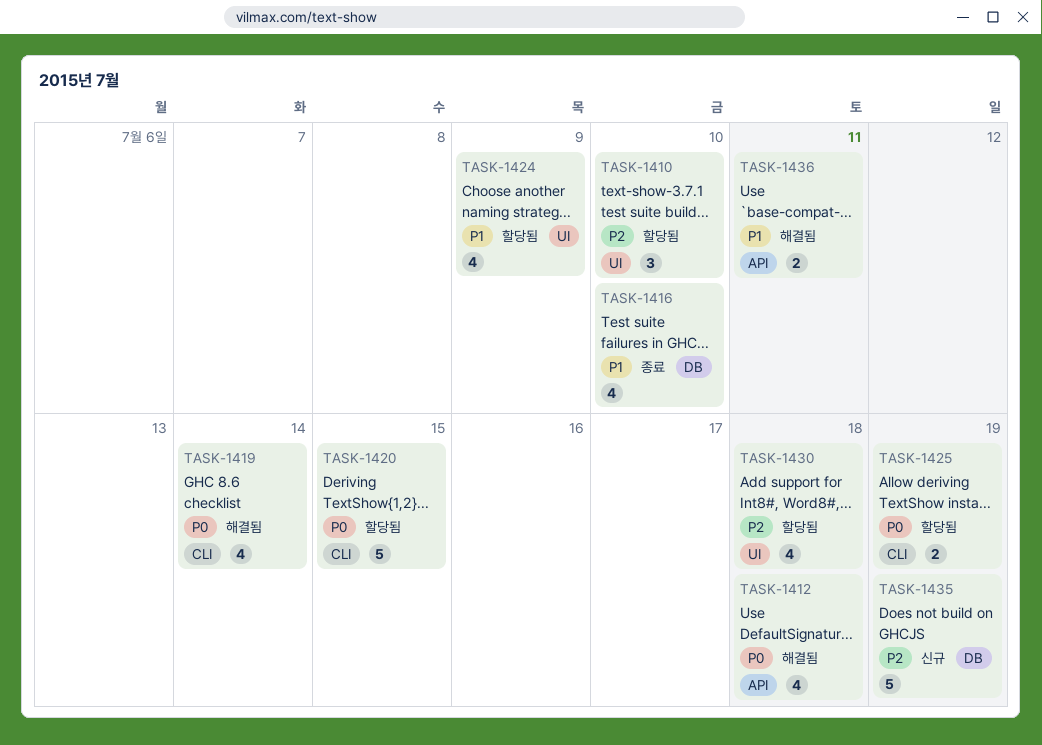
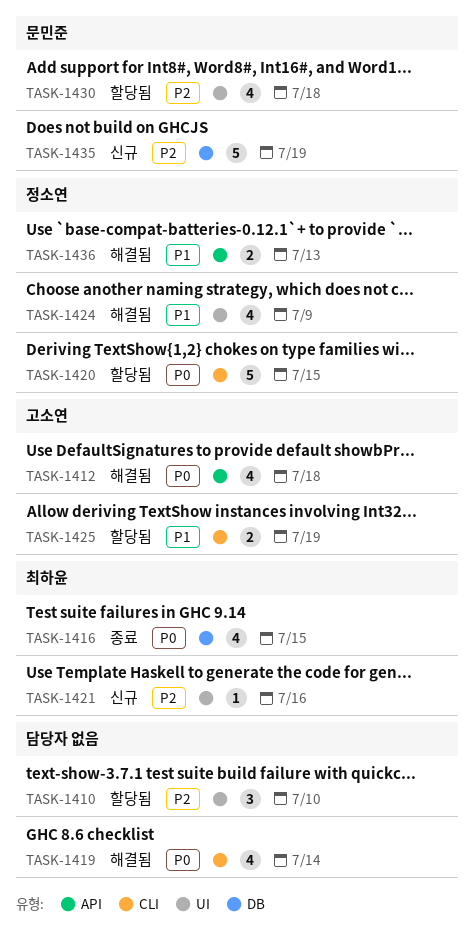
TASK-1416, priority: P1 -> P0
TASK-1416, due: Jul 10 -> Jul 15
TASK-1421: none -> present
TASK-1424, status: 할당됨 -> 해결됨
TASK-1425, priority: P0 -> P1
TASK-1436, due: Jul 11 -> Jul 13

